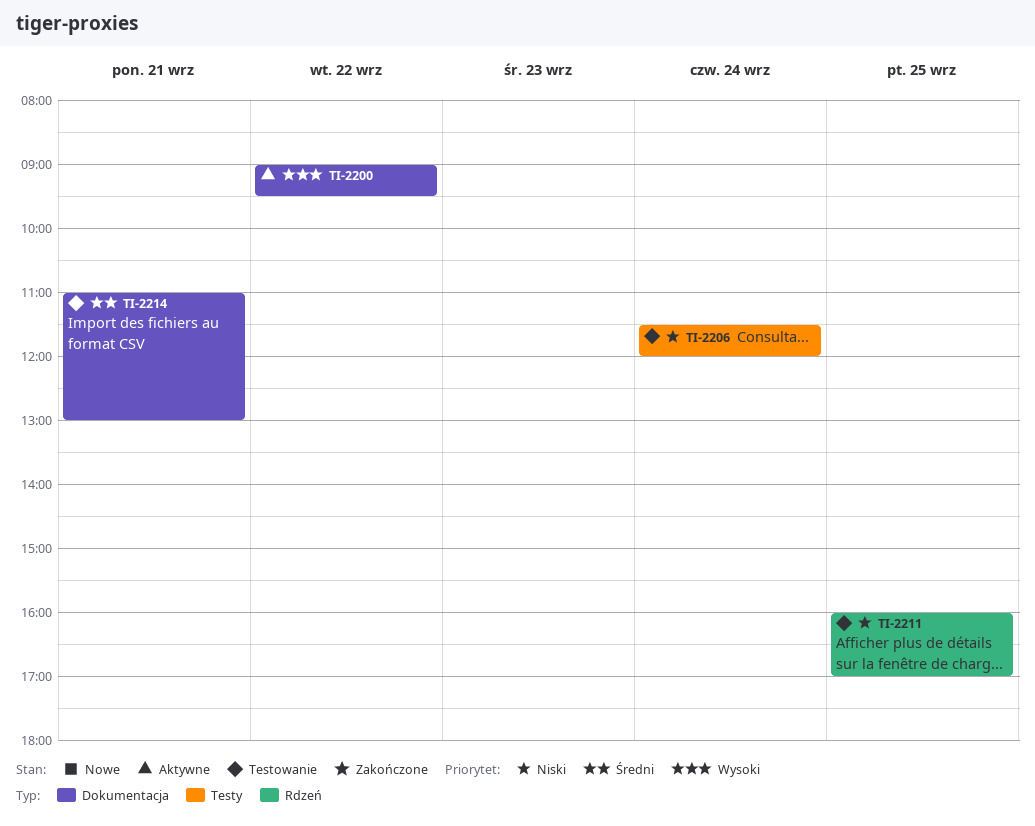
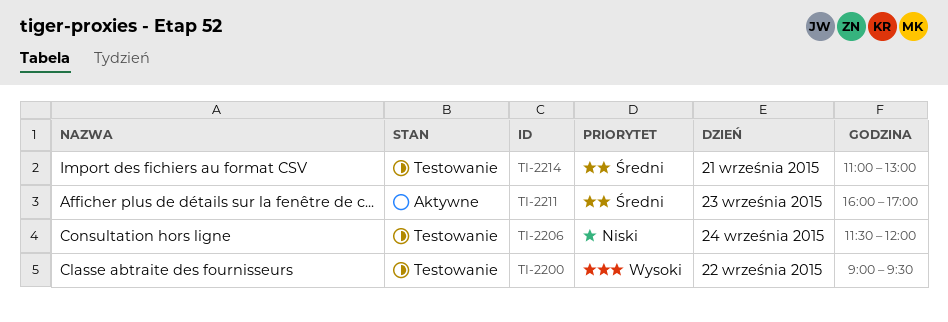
TI-2200, status: Aktywne -> Testowanie
TI-2211, status: Testowanie -> Aktywne
TI-2211, priority: Niski -> Średni
TI-2211, day: Sep 25 -> Sep 23

